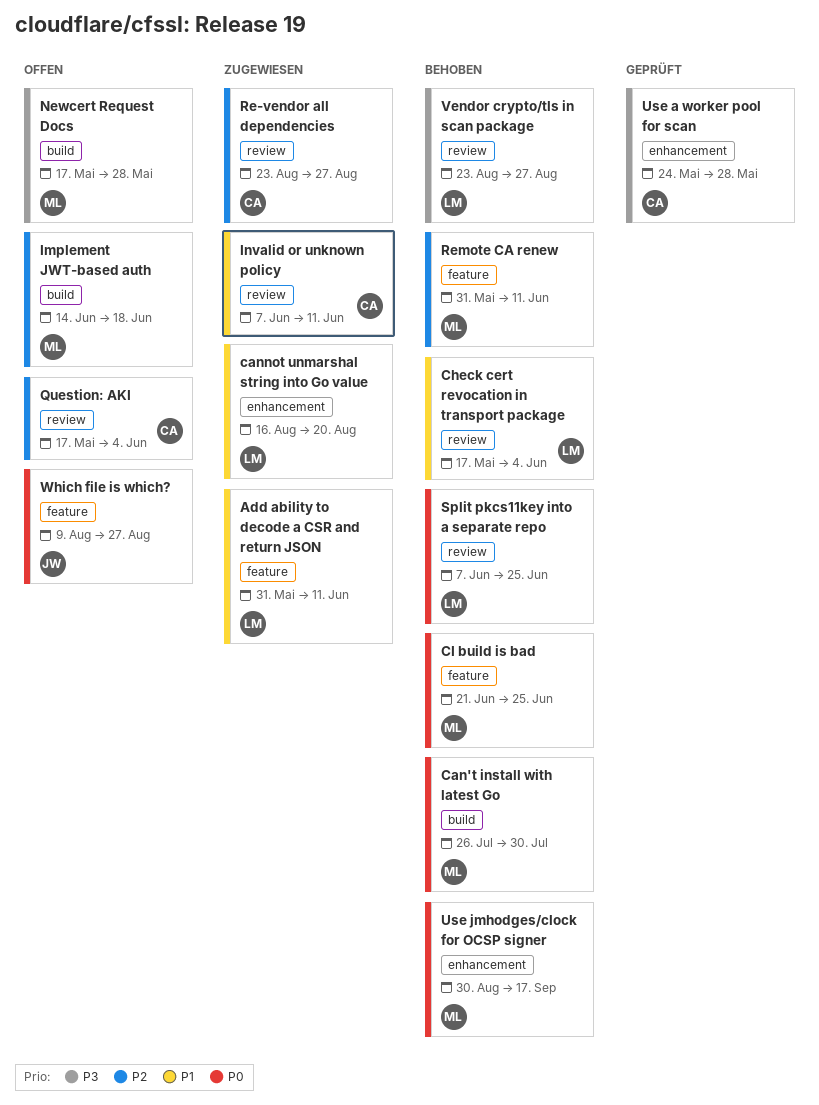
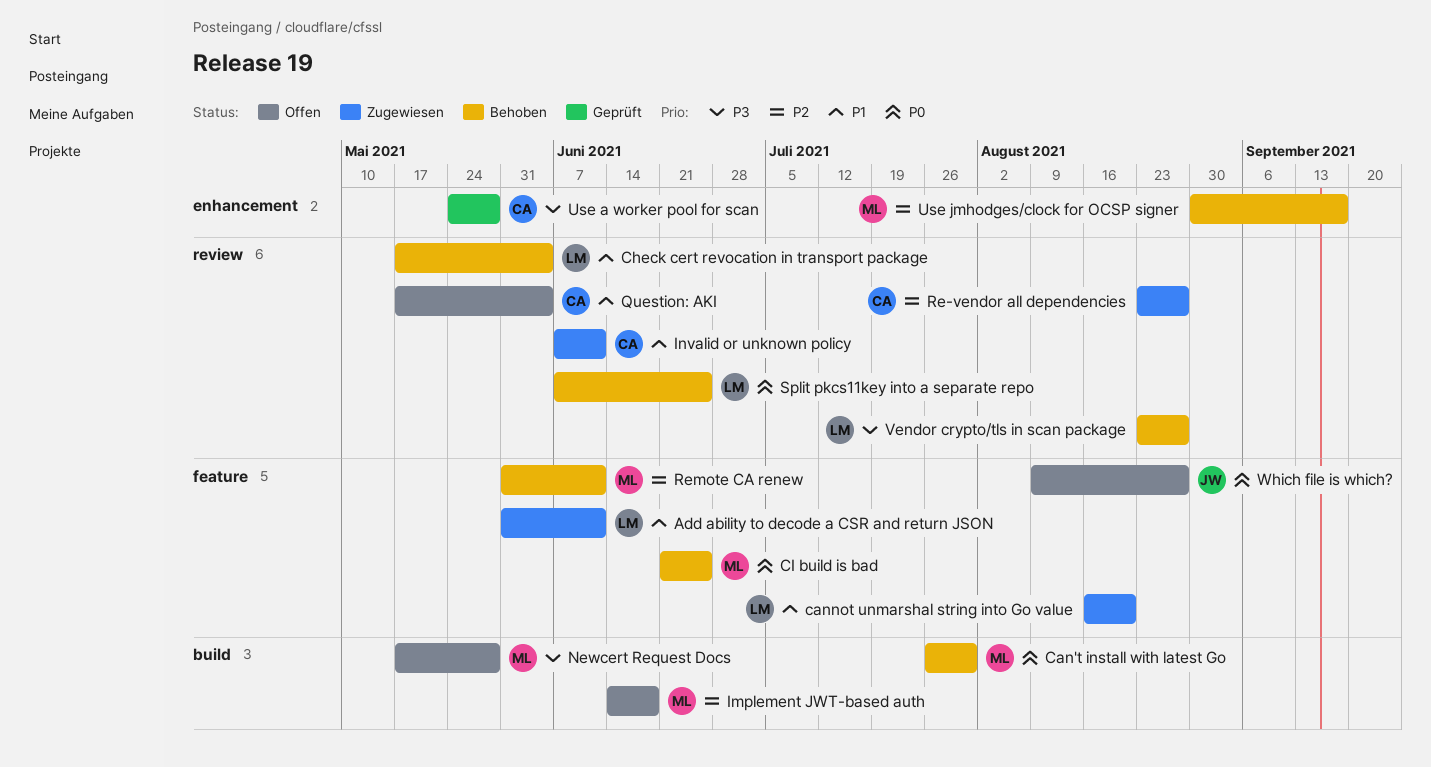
cannot unmarshal string into Go value, label: enhancement -> feature
Question: AKI, priority: P2 -> P1
Use jmhodges/clock for OCSP signer, priority: P0 -> P2

